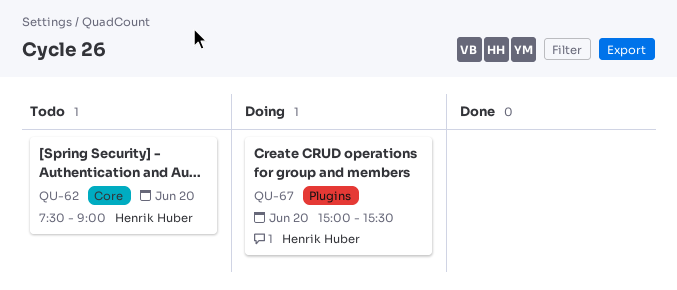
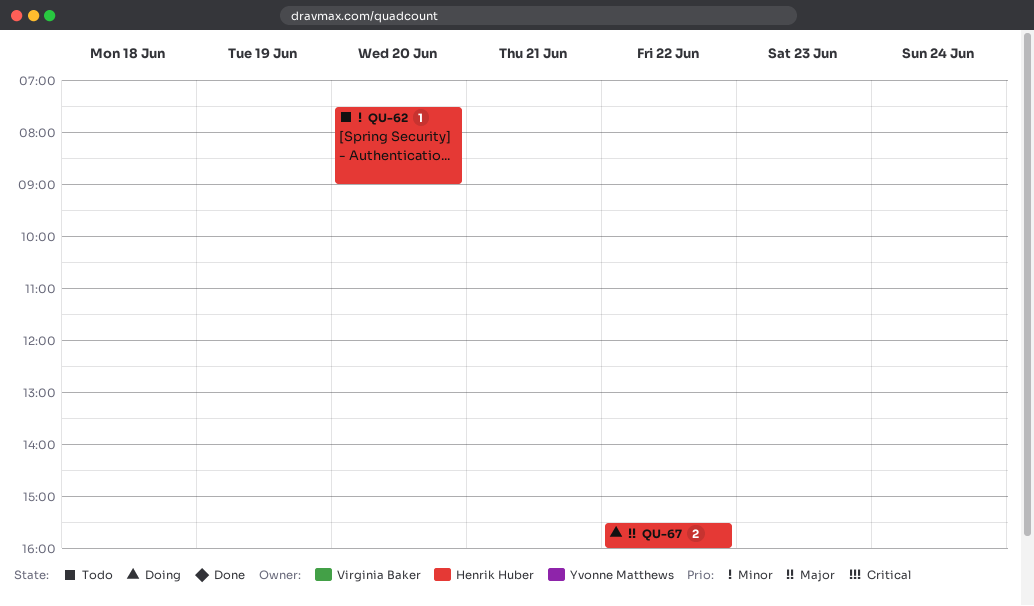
QU-67, day: Jun 20 -> Jun 22
QU-67, begins: 15:00 -> 15:30
QU-67, ends: 15:30 -> 16:00

